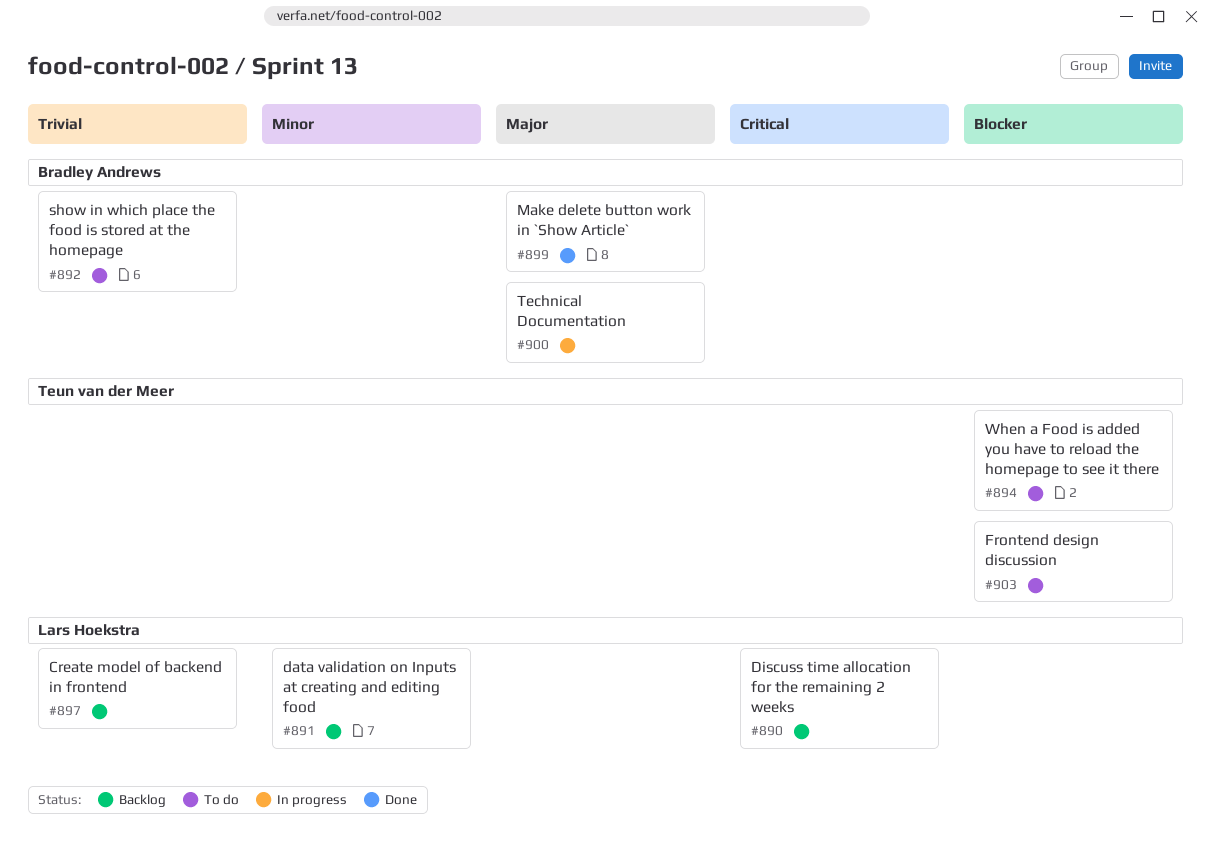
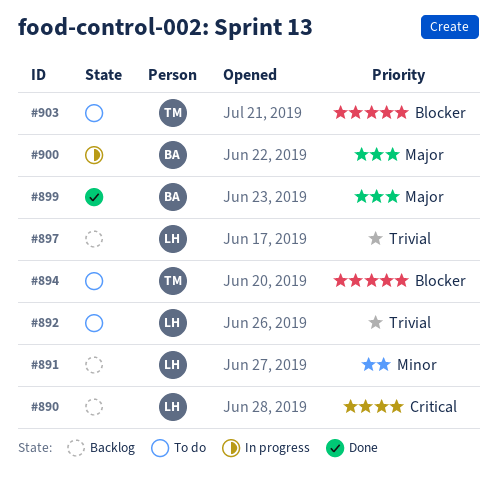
#892, owner: Bradley Andrews -> Lars Hoekstra

